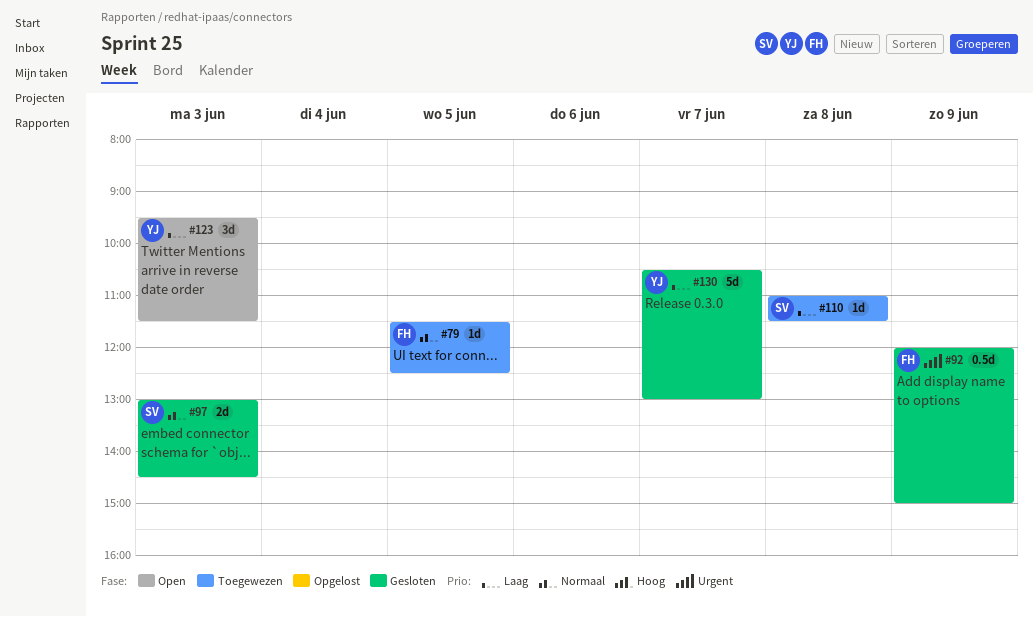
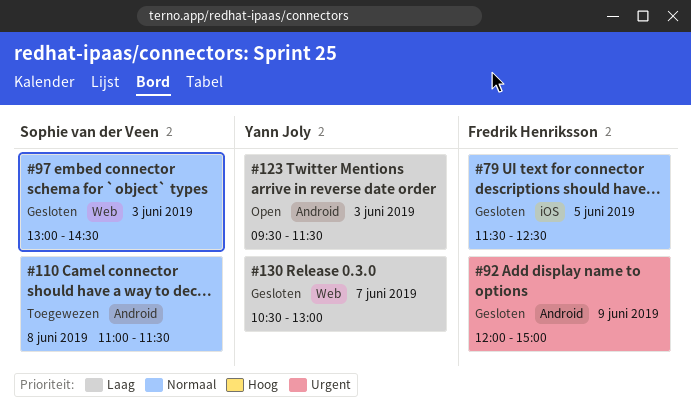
#79, status: Toegewezen -> Gesloten
#110, priority: Laag -> Normaal

